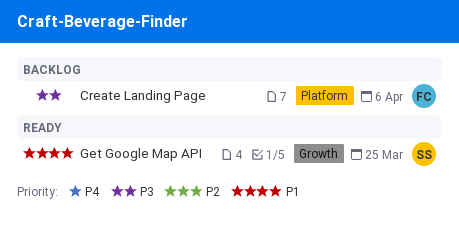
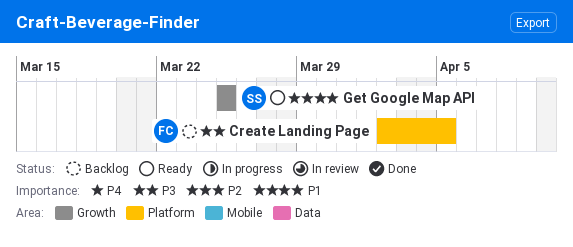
Create Landing Page, due: Apr 6 -> Apr 5

